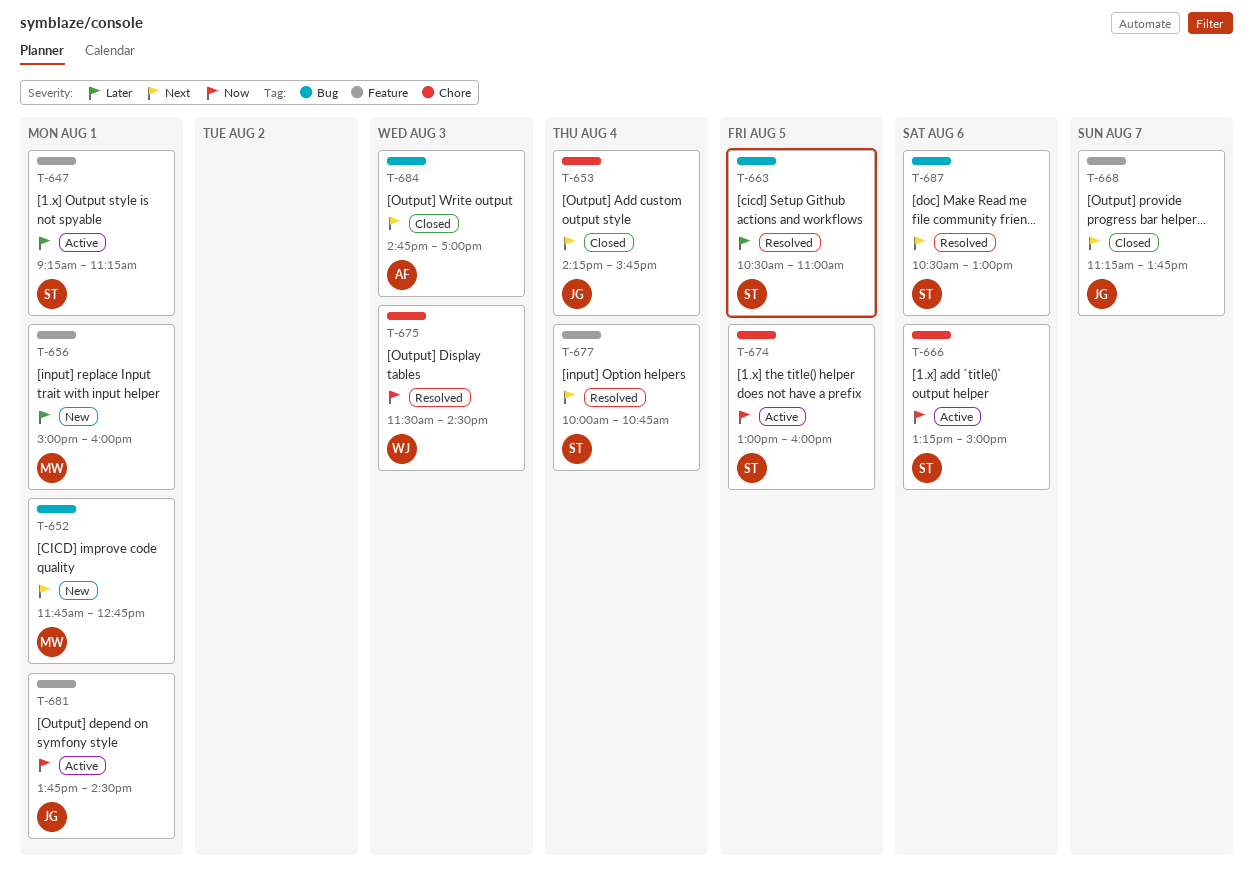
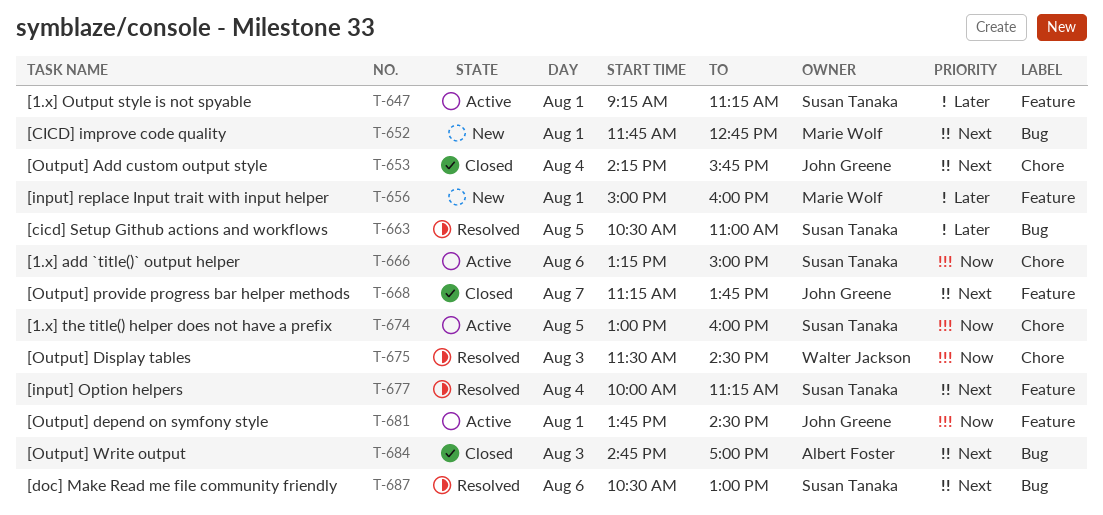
T-677, ends: 10:45 -> 11:15

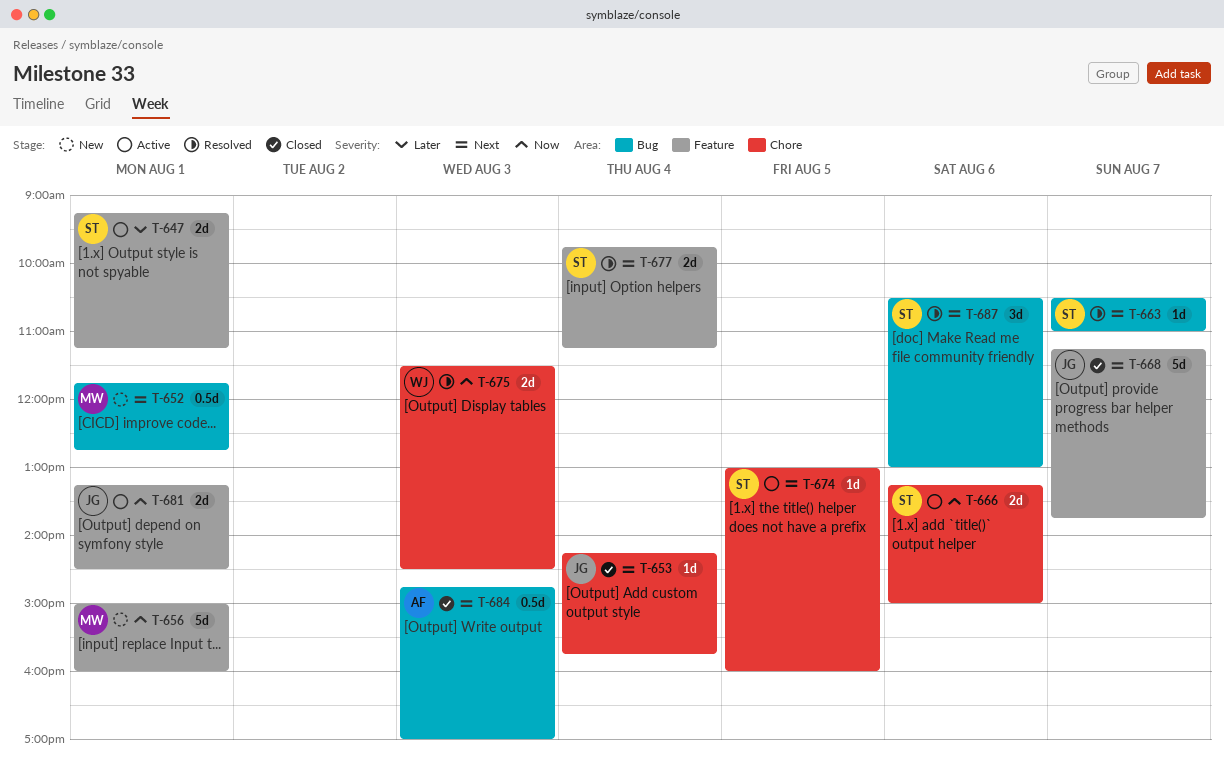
T-656, priority: Later -> Now
T-663, priority: Later -> Next
T-663, day: Aug 5 -> Aug 7
T-674, priority: Now -> Next
T-677, begins: 10:00 -> 09:45
T-681, begins: 13:45 -> 13:15

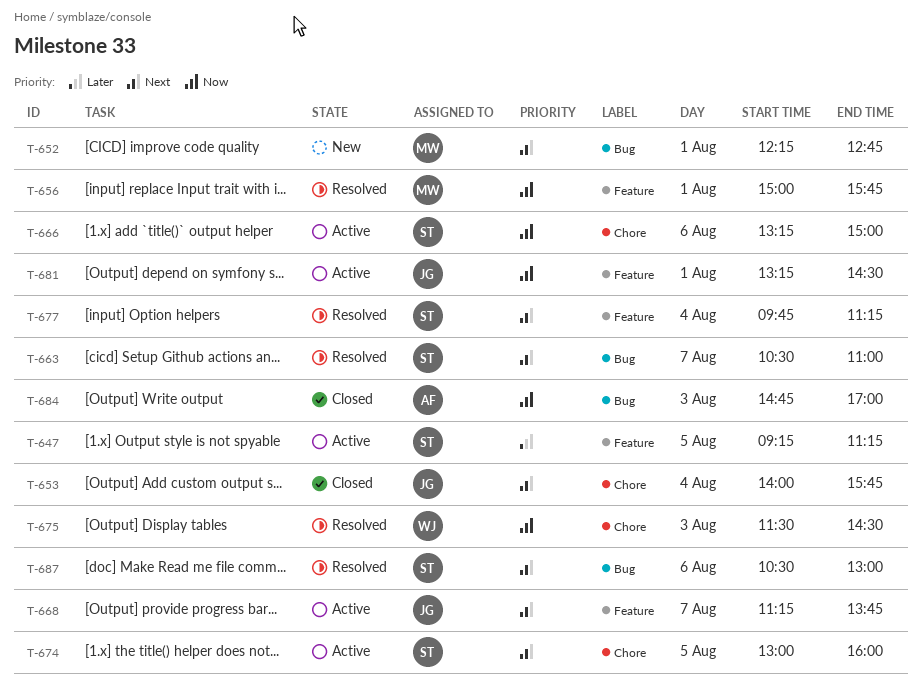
T-647, day: Aug 1 -> Aug 5
T-652, begins: 11:45 -> 12:15
T-653, begins: 14:15 -> 14:00
T-656, status: New -> Resolved
T-656, ends: 16:00 -> 15:45
T-668, status: Closed -> Active
T-684, priority: Next -> Now

